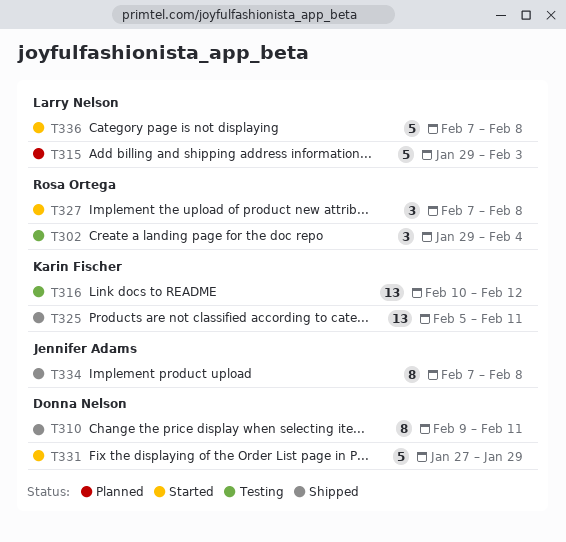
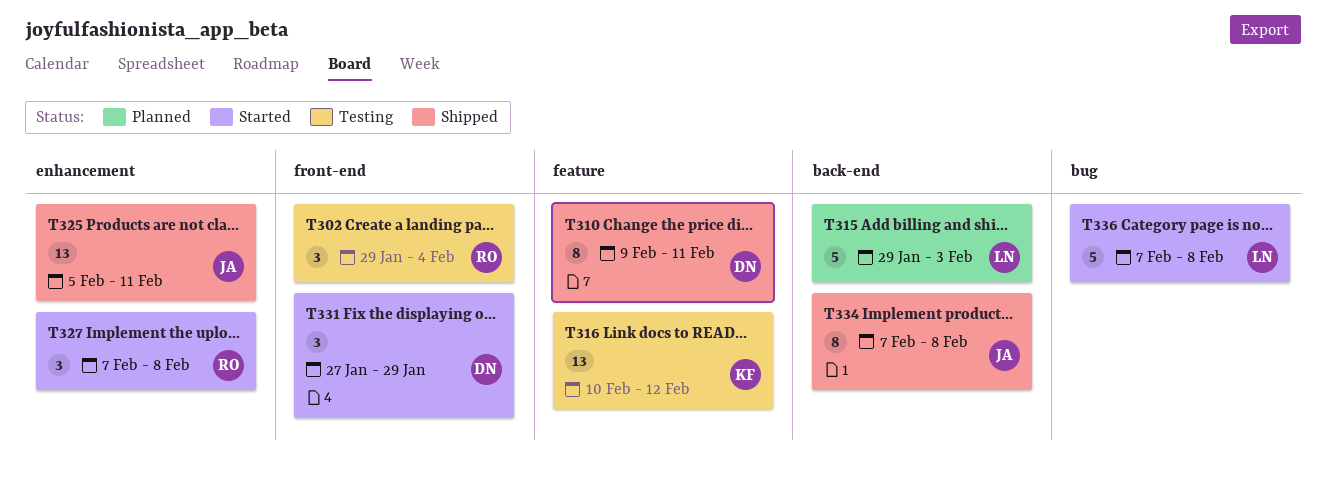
T325, owner: Karin Fischer -> Jennifer Adams
T331, estimate: 5 -> 3

